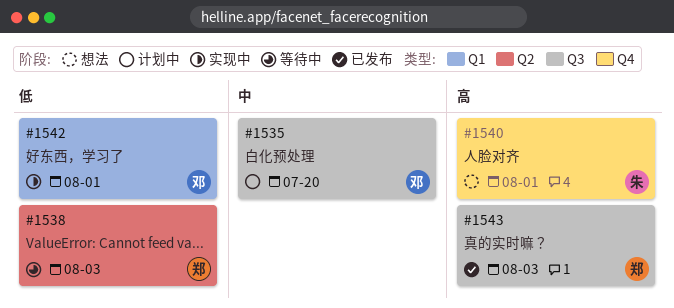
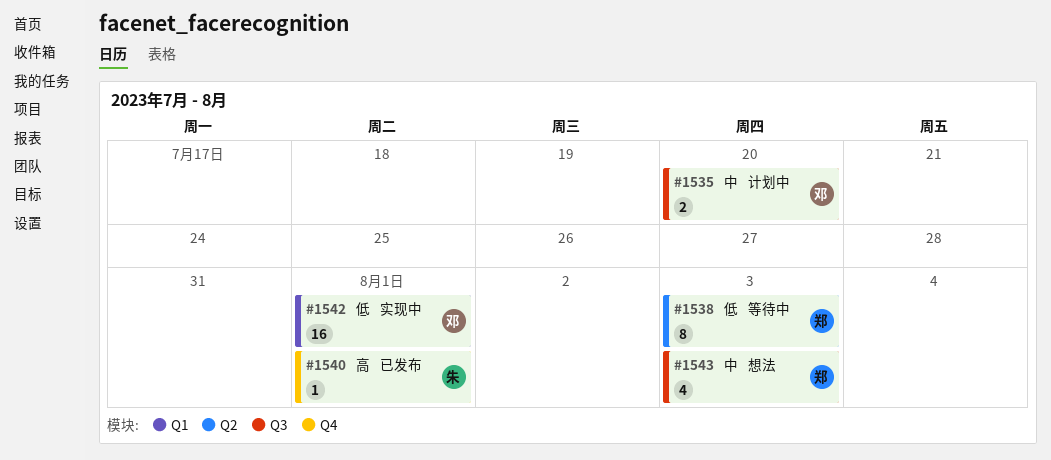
#1540, status: 想法 -> 已发布
#1543, status: 已发布 -> 想法
#1543, priority: 高 -> 中

